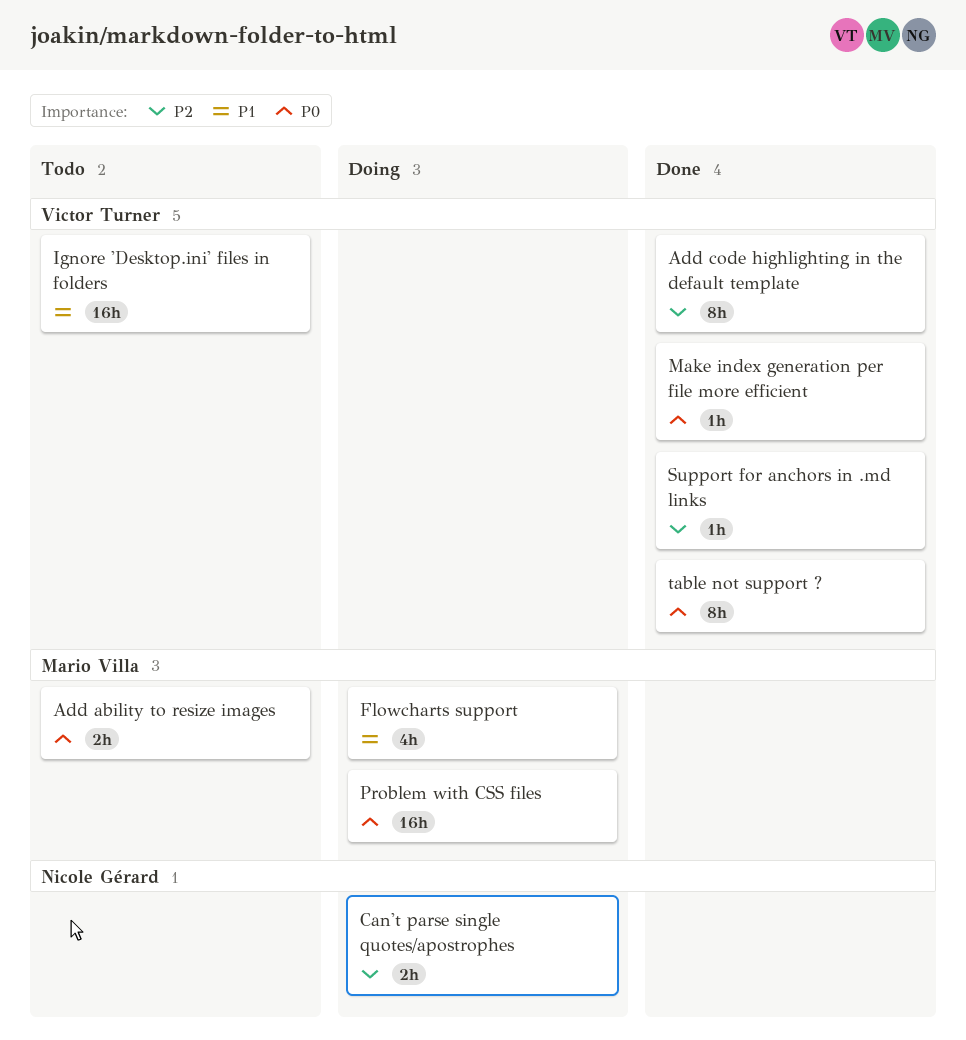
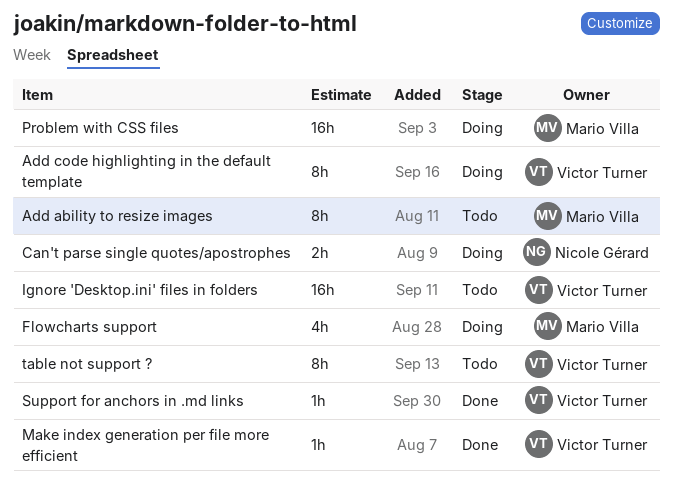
Add ability to resize images, estimate: 2h -> 8h
Add code highlighting in the default template, status: Done -> Doing
table not support ?, status: Done -> Todo

